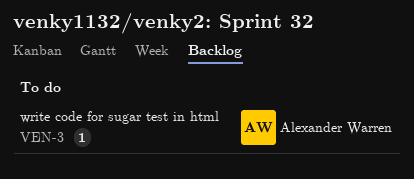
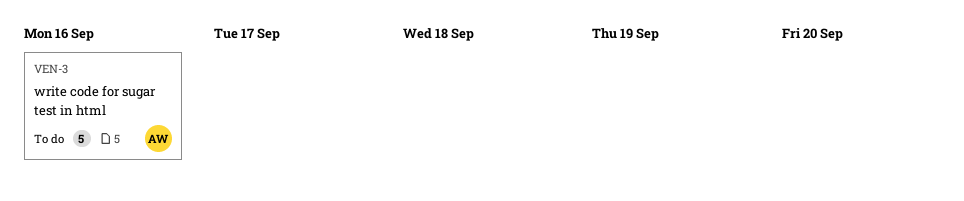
VEN-3, estimate: 1 -> 5

